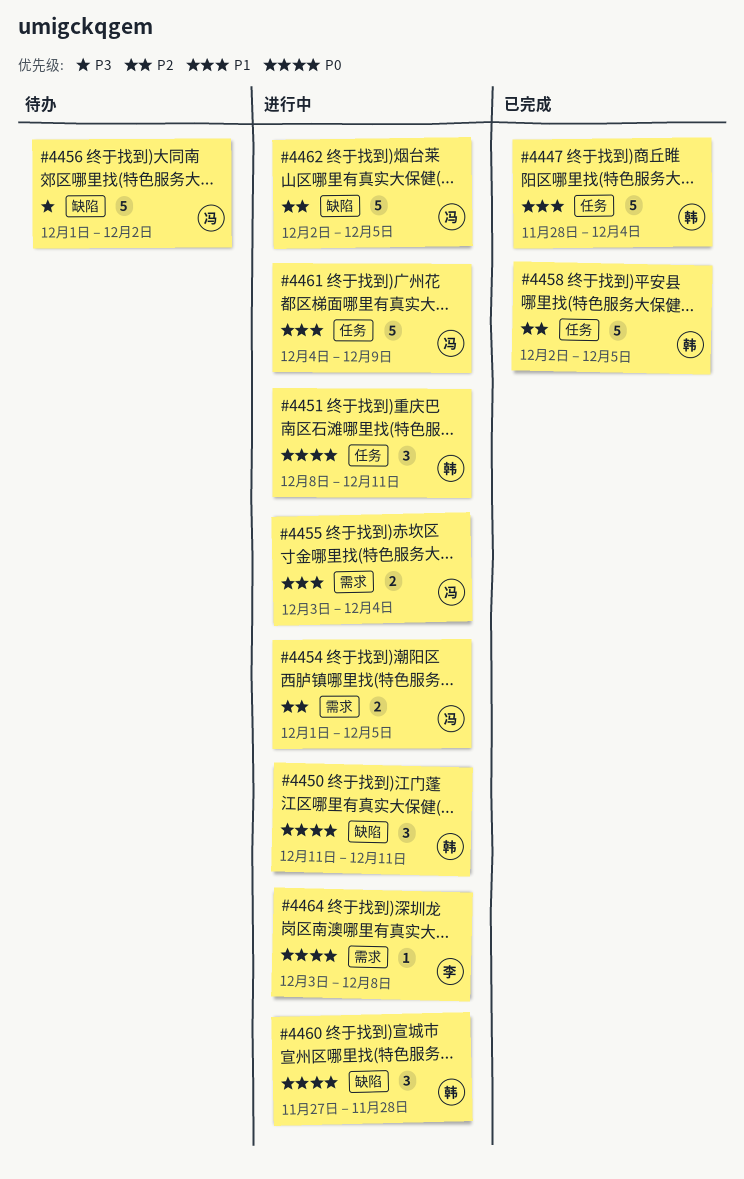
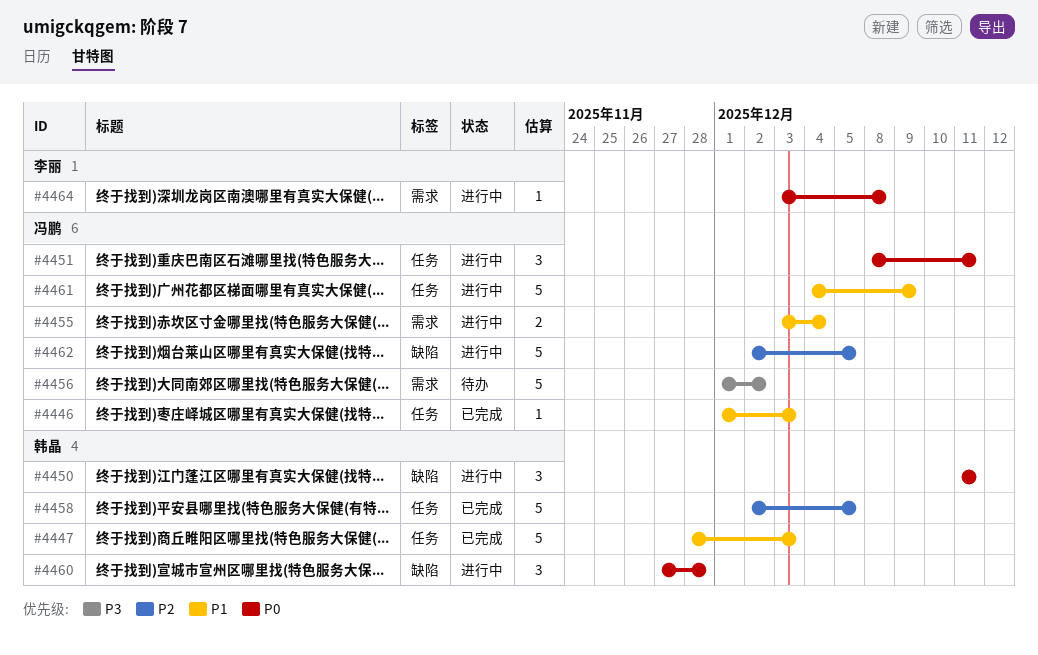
#4446: none -> present
#4447, due: Dec 4 -> Dec 3
#4451, owner: 韩晶 -> 冯鹏
#4454: present -> none
#4456, label: 缺陷 -> 需求

